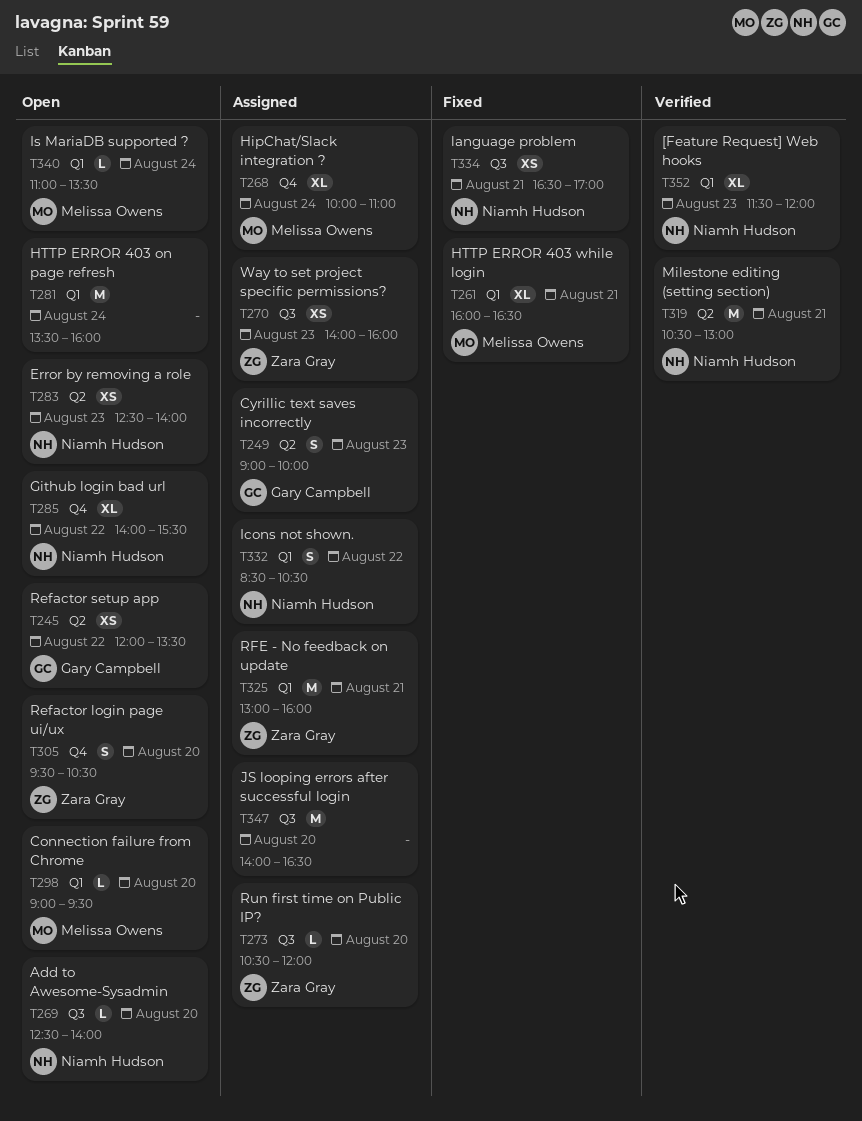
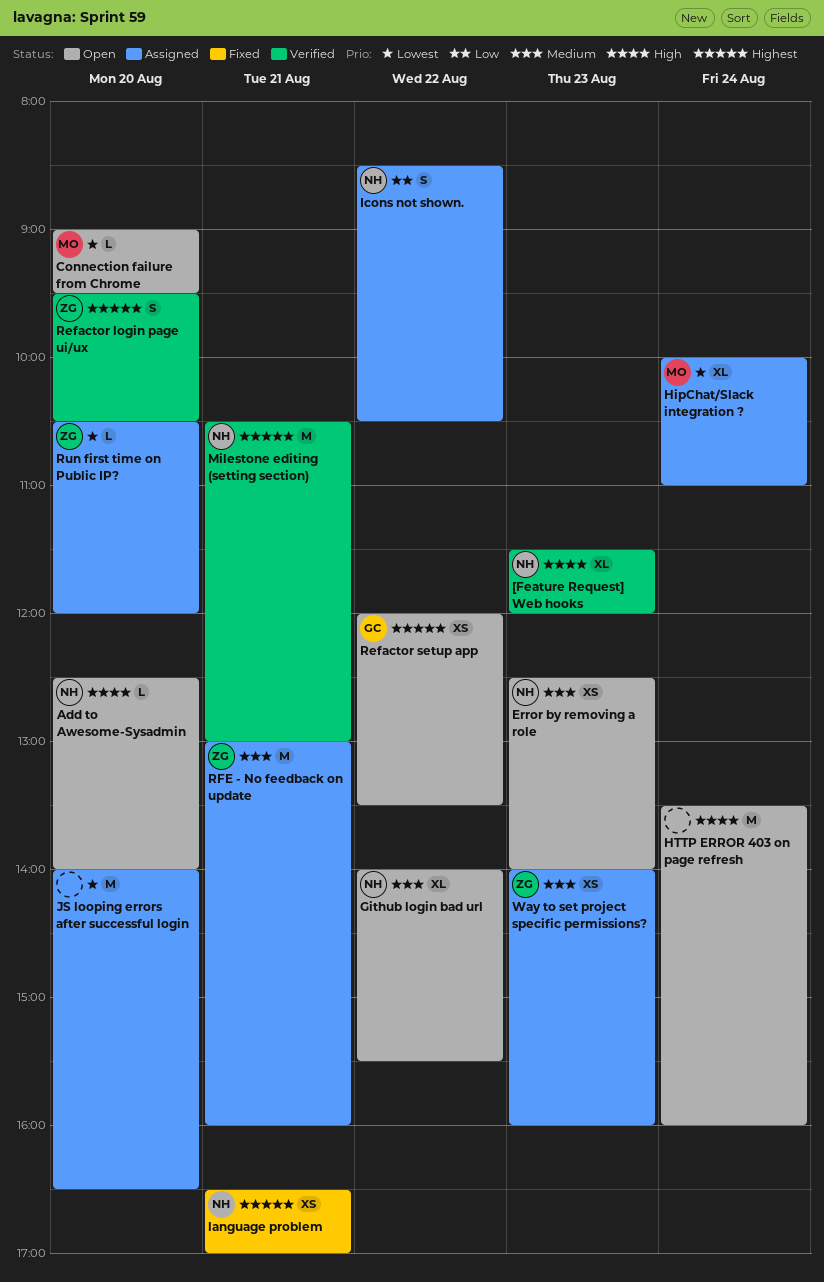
Cyrillic text saves incorrectly: present -> none
HTTP ERROR 403 while login: present -> none
Is MariaDB supported ?: present -> none
Refactor login page ui/ux, status: Open -> Verified

